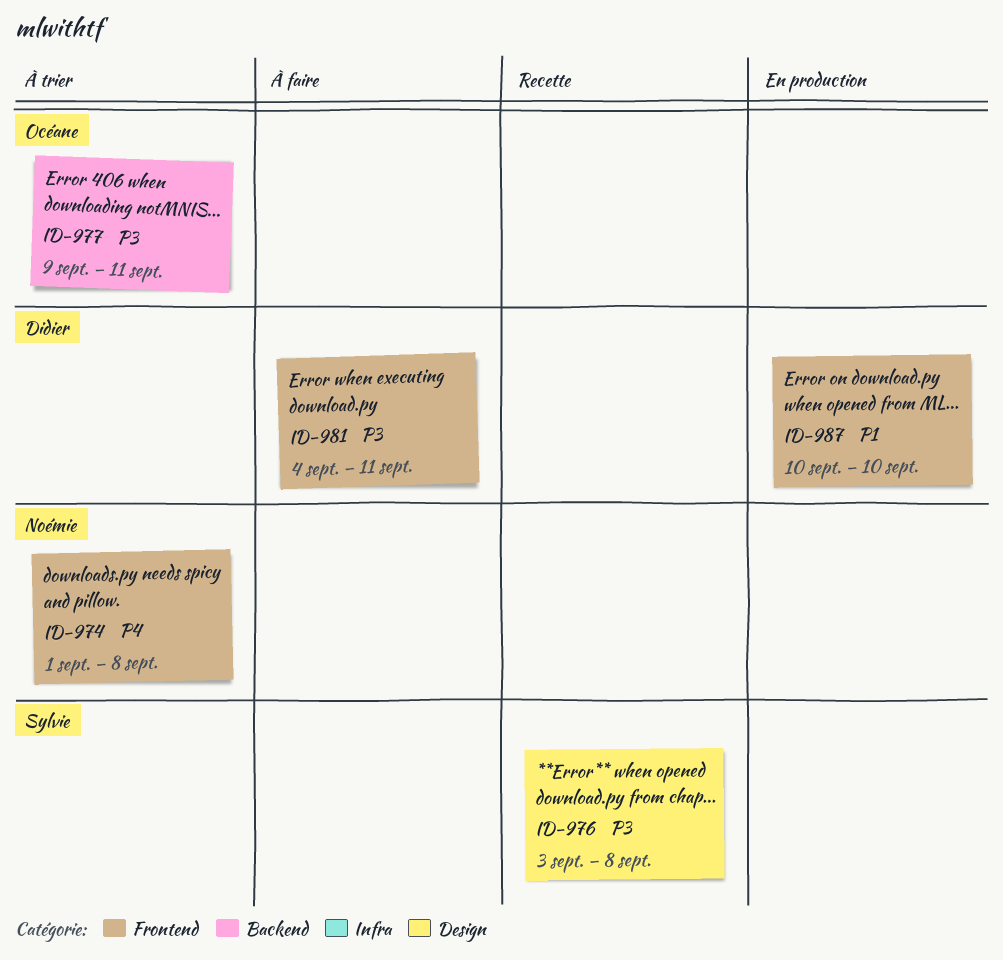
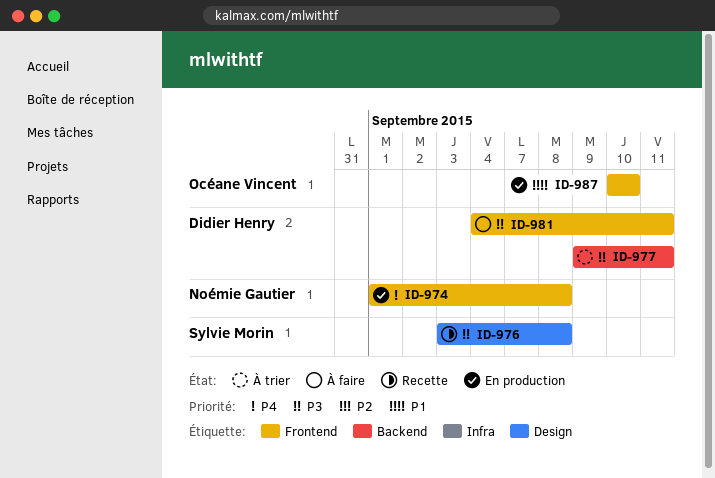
ID-974, status: À trier -> En production
ID-977, owner: Océane Vincent -> Didier Henry
ID-987, owner: Didier Henry -> Océane Vincent

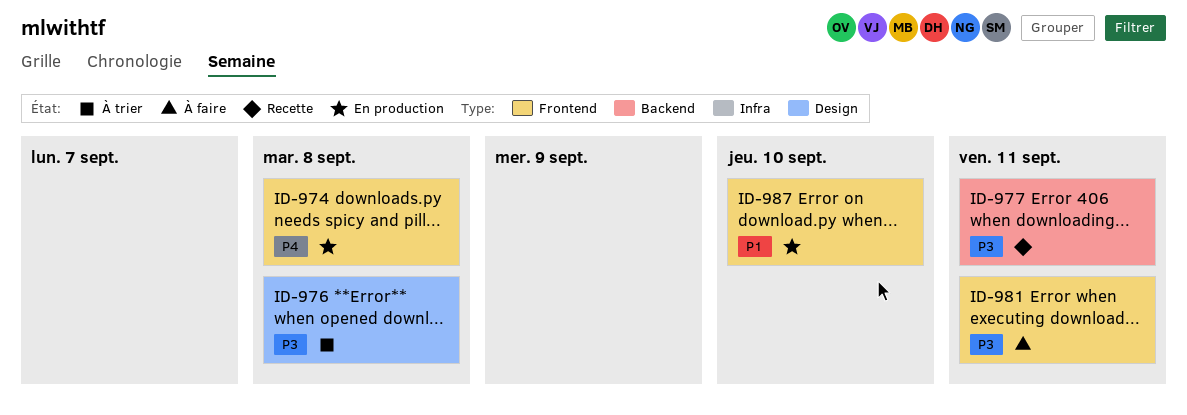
ID-976, status: Recette -> À trier
ID-977, status: À trier -> Recette

